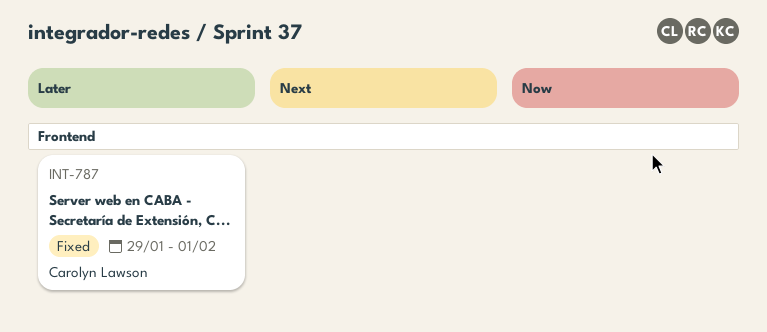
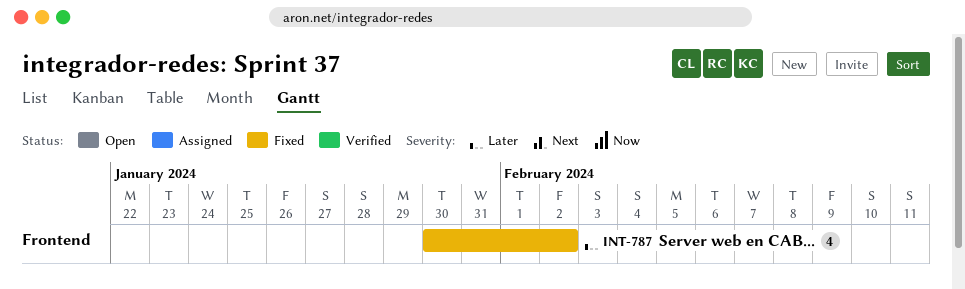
INT-787, start: Jan 29 -> Jan 30
INT-787, due: Feb 1 -> Feb 2

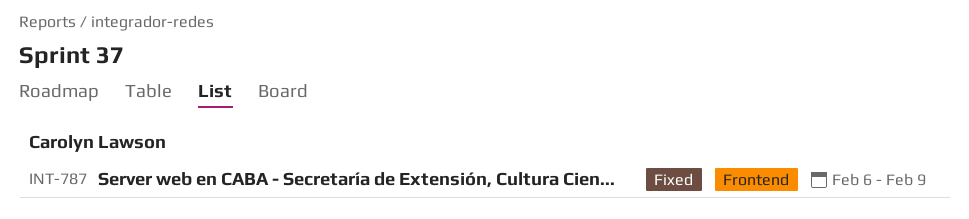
INT-787, start: Jan 30 -> Feb 6
INT-787, due: Feb 2 -> Feb 9

